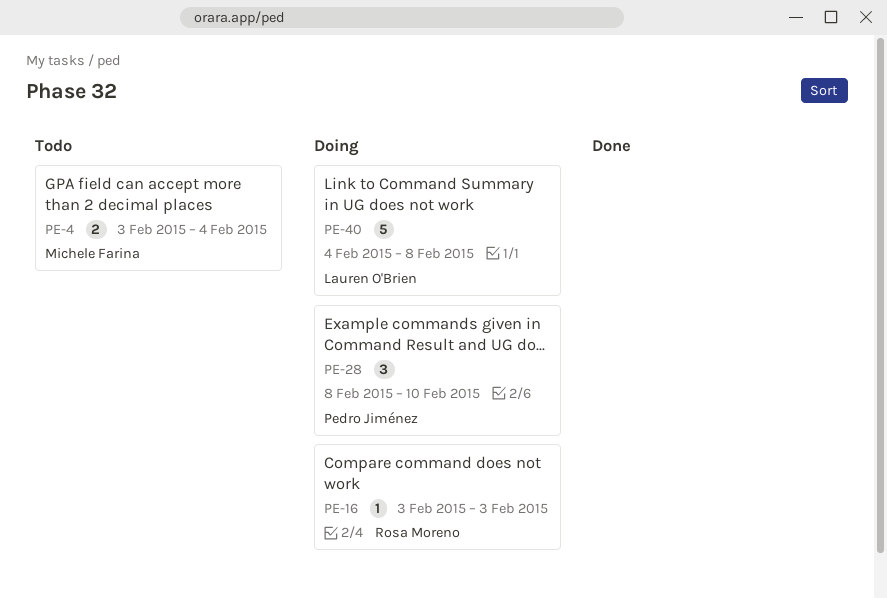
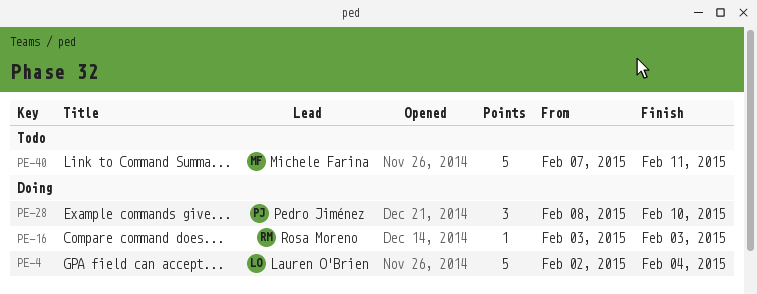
PE-4, status: Todo -> Doing
PE-4, owner: Michele Farina -> Lauren O'Brien
PE-4, estimate: 2 -> 5
PE-4, start: Feb 3 -> Feb 2
PE-40, status: Doing -> Todo
PE-40, owner: Lauren O'Brien -> Michele Farina
PE-40, start: Feb 4 -> Feb 7
PE-40, due: Feb 8 -> Feb 11

